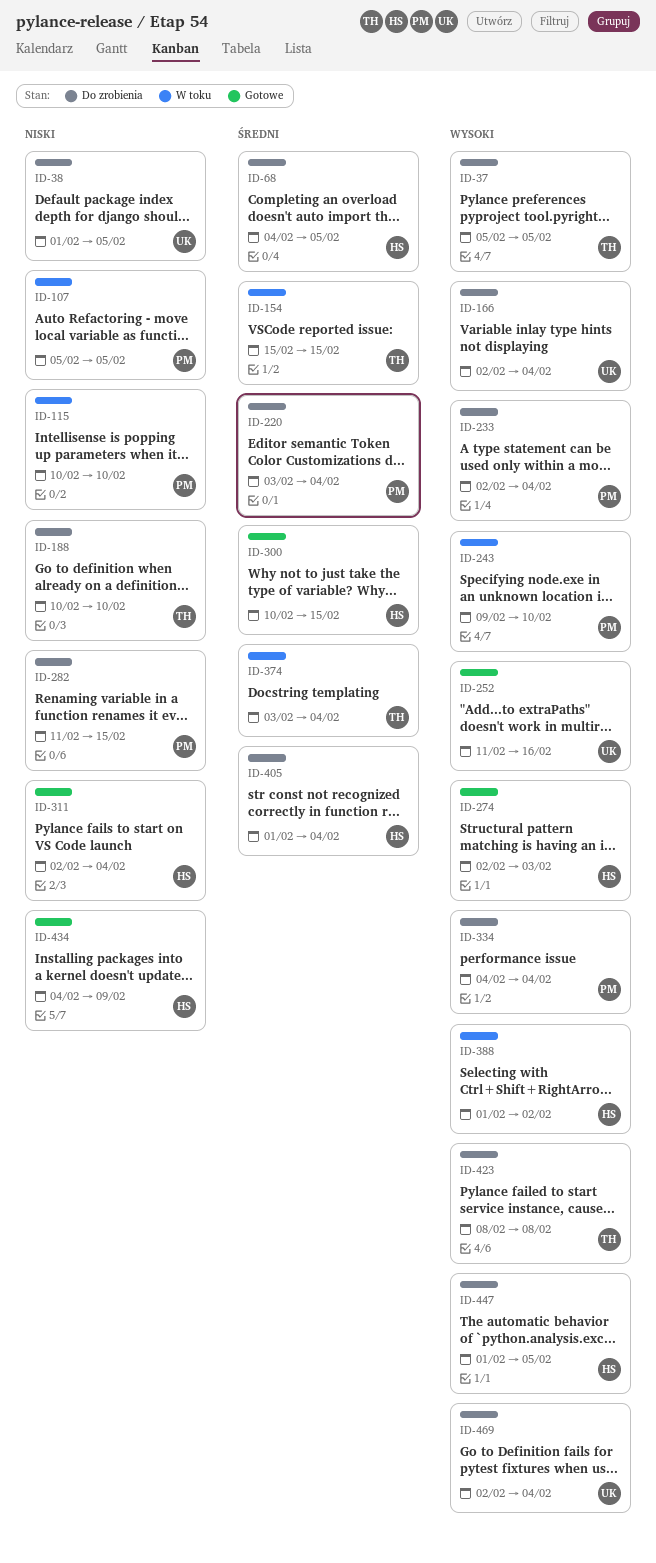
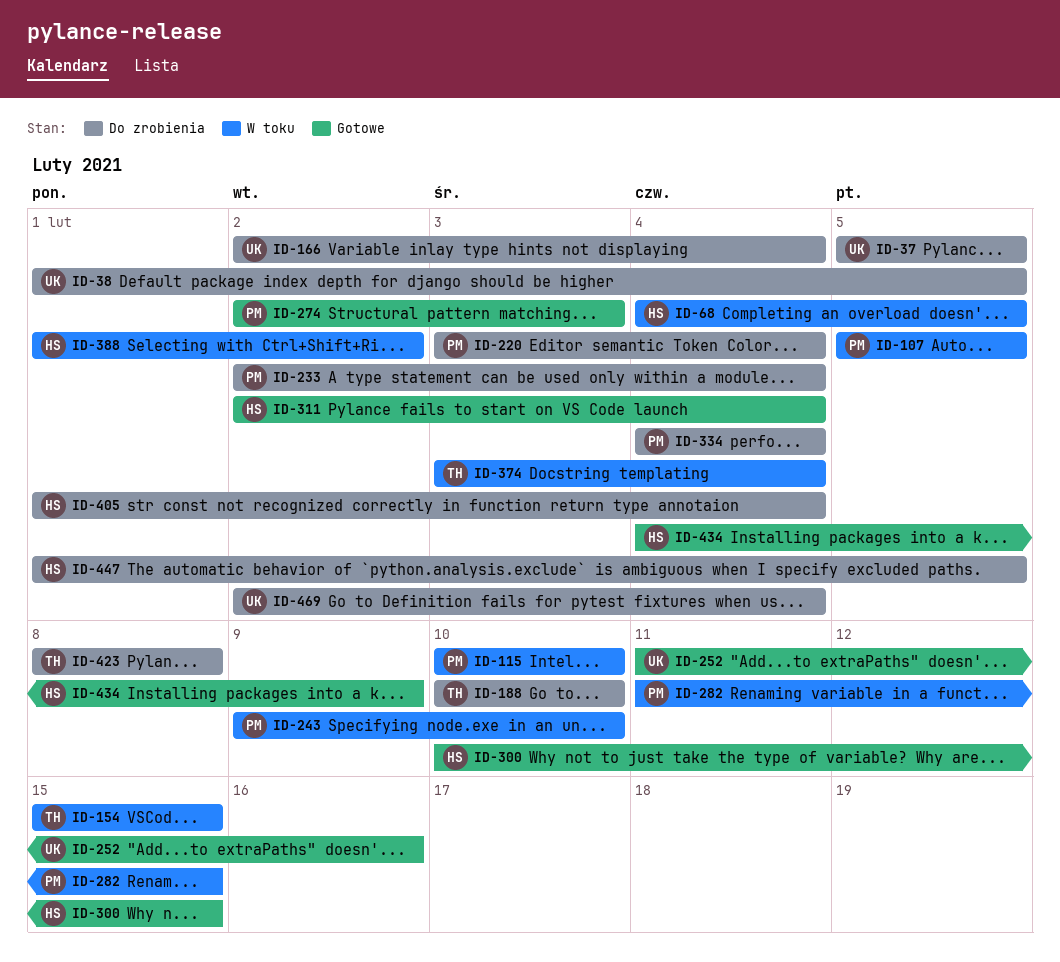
ID-37, owner: TH -> UK
ID-68, status: Do zrobienia -> W toku
ID-274, owner: HS -> PM
ID-282, status: Do zrobienia -> W toku

